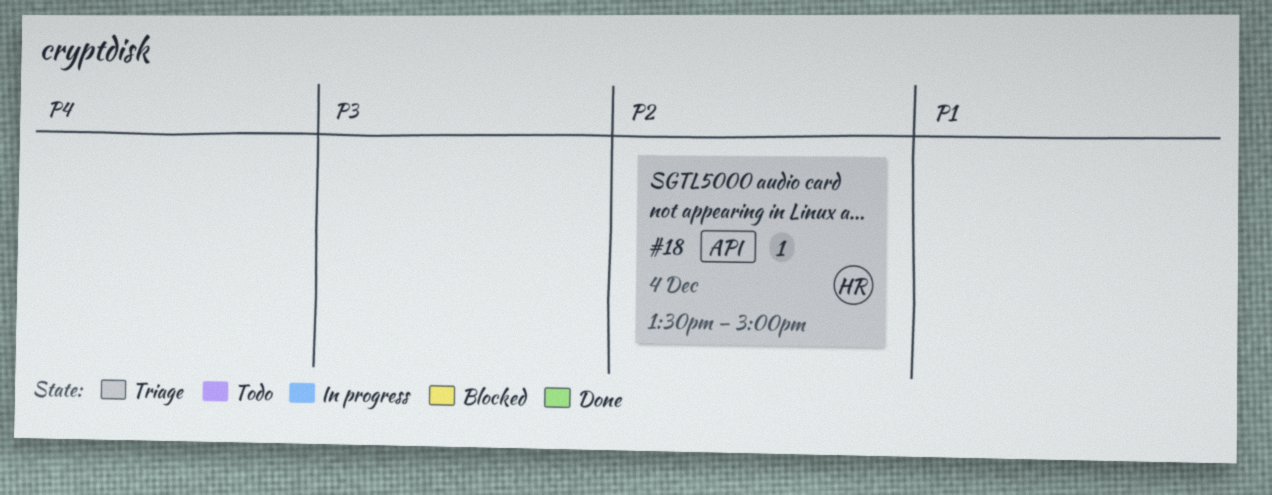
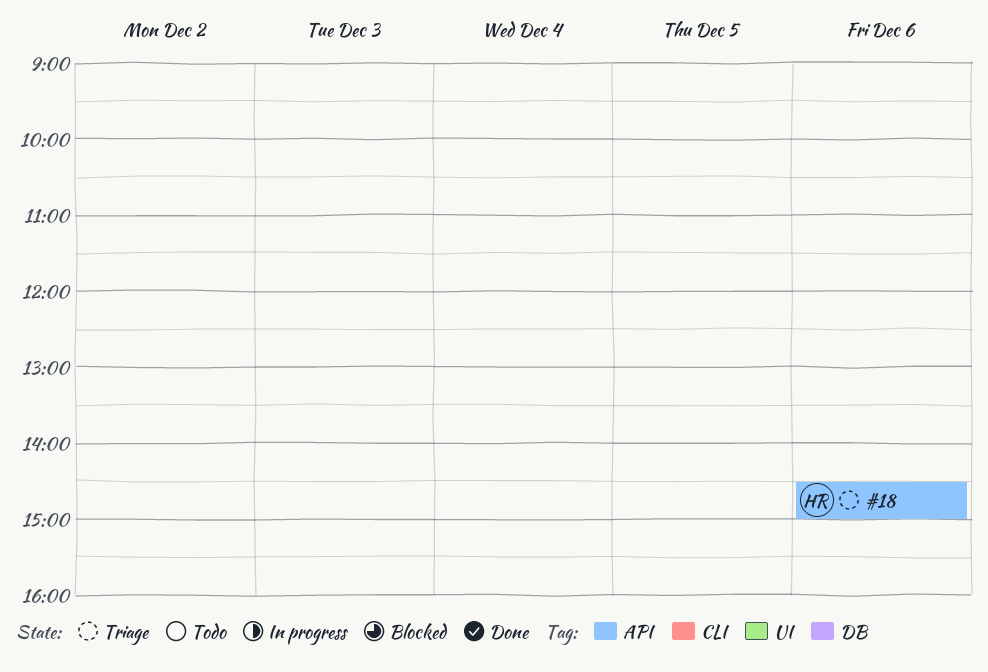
#18, day: Dec 4 -> Dec 6
#18, begins: 13:30 -> 14:30

